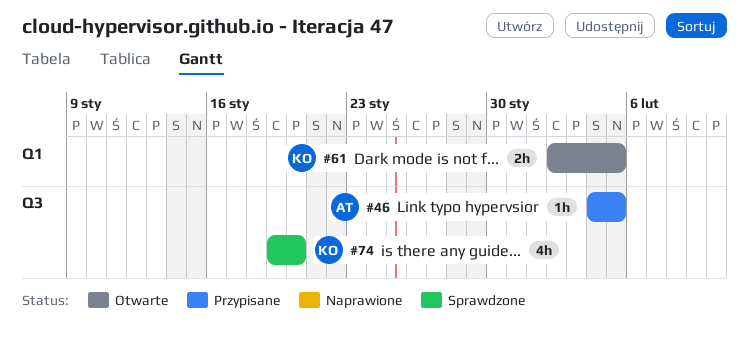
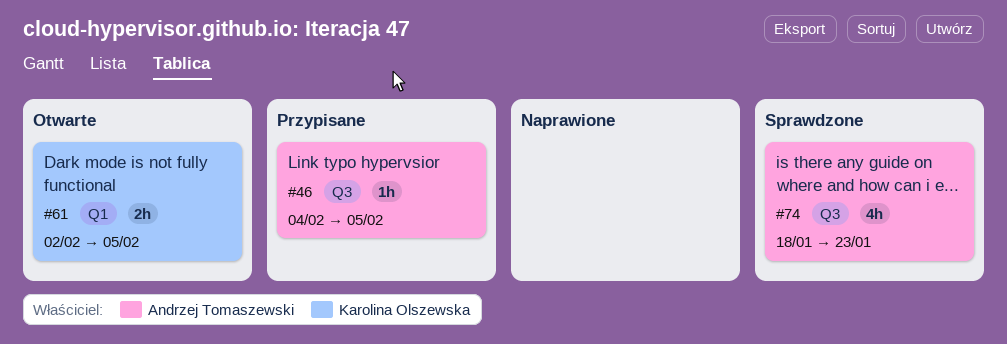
#74, owner: Karolina Olszewska -> Andrzej Tomaszewski
#74, start: Jan 19 -> Jan 18
#74, due: Jan 20 -> Jan 23

